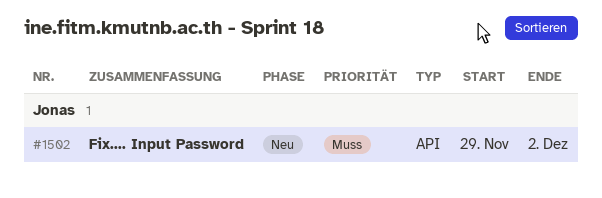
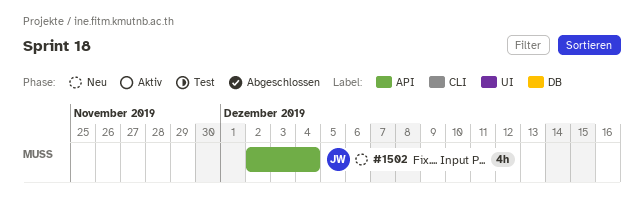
#1502, start: Nov 29 -> Dec 2
#1502, due: Dec 2 -> Dec 4

